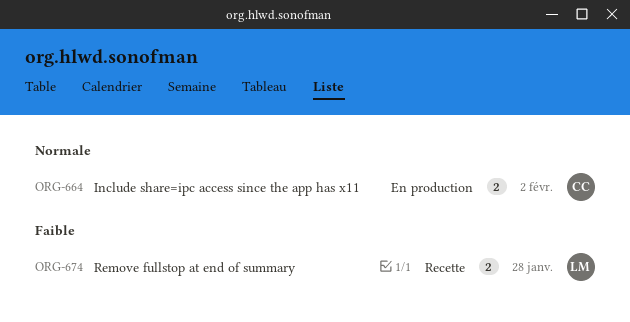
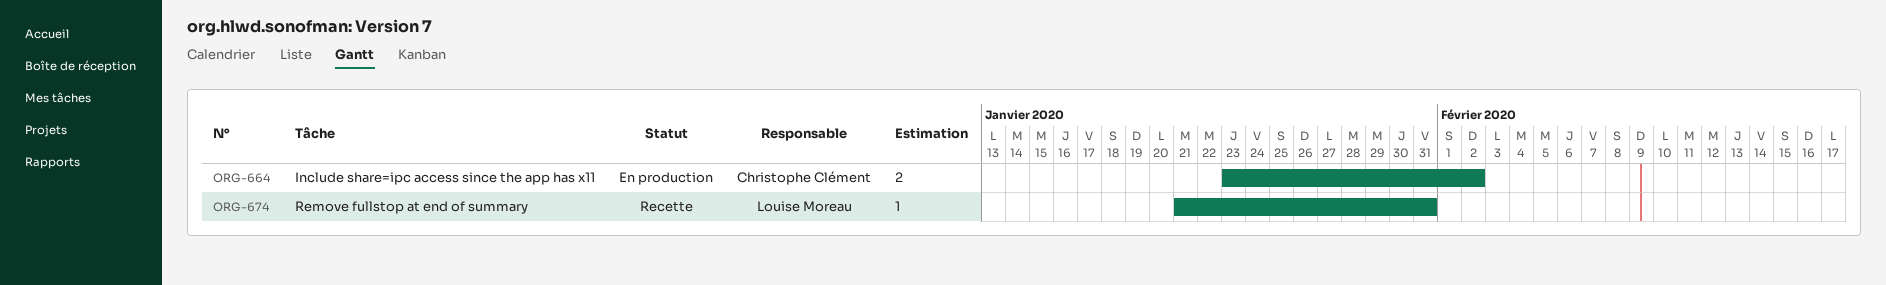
ORG-674, estimate: 2 -> 1
ORG-674, due: Jan 28 -> Jan 31

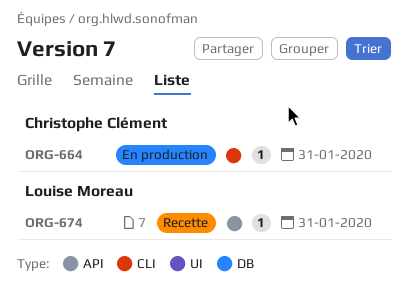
ORG-664, estimate: 2 -> 1
ORG-664, due: Feb 2 -> Jan 31

